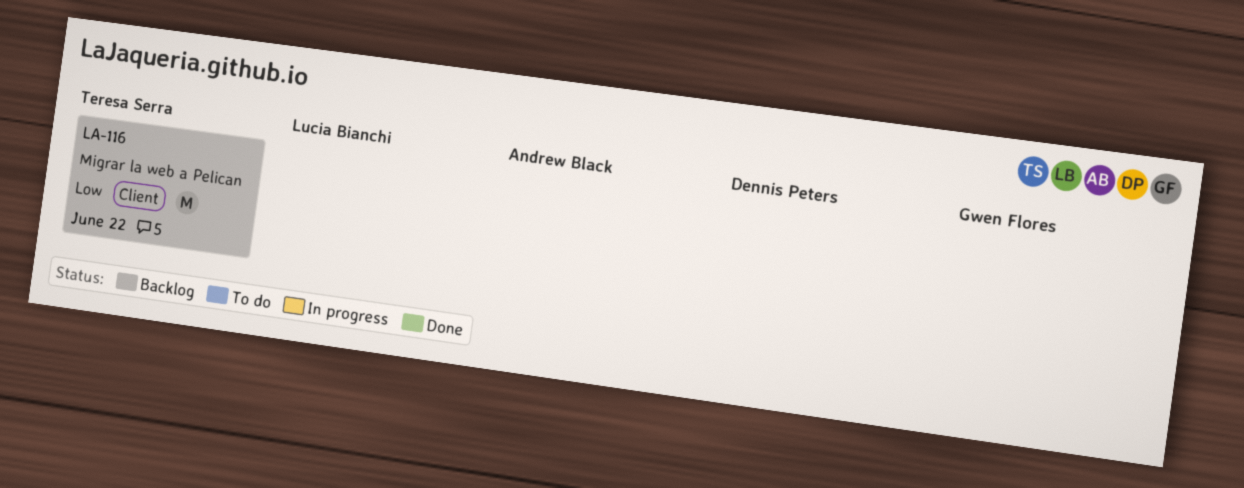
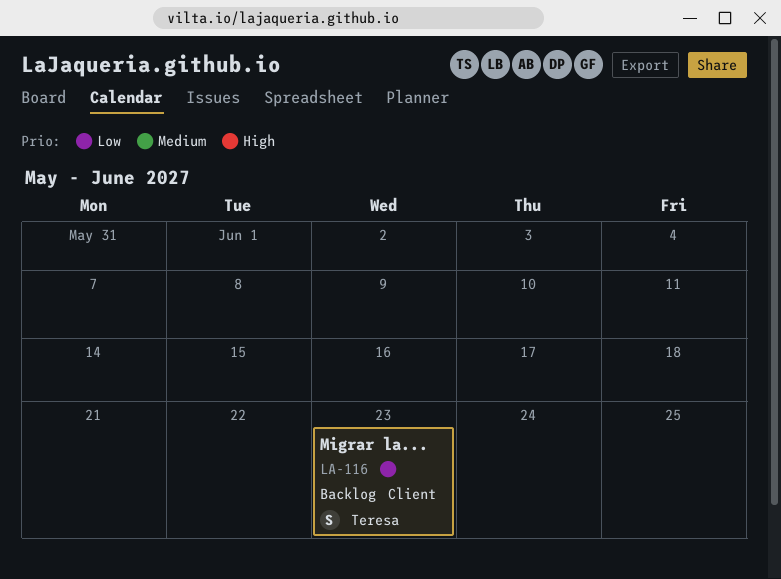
LA-116, estimate: M -> S
LA-116, due: Jun 22 -> Jun 23

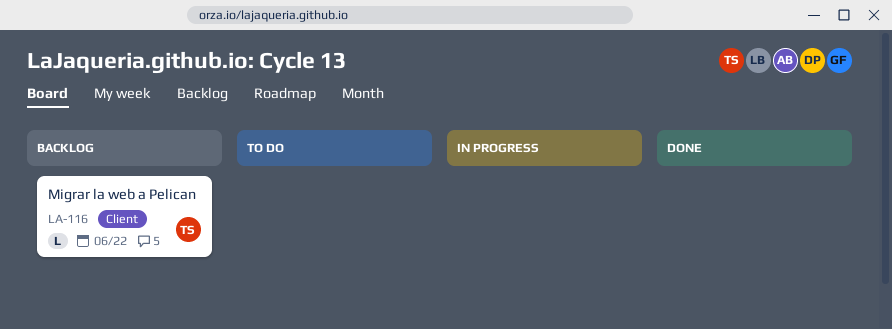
LA-116, estimate: S -> L
LA-116, due: Jun 23 -> Jun 22

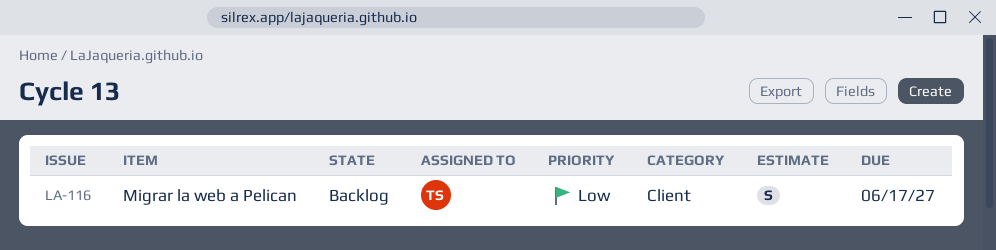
LA-116, estimate: L -> S
LA-116, due: Jun 22 -> Jun 17

